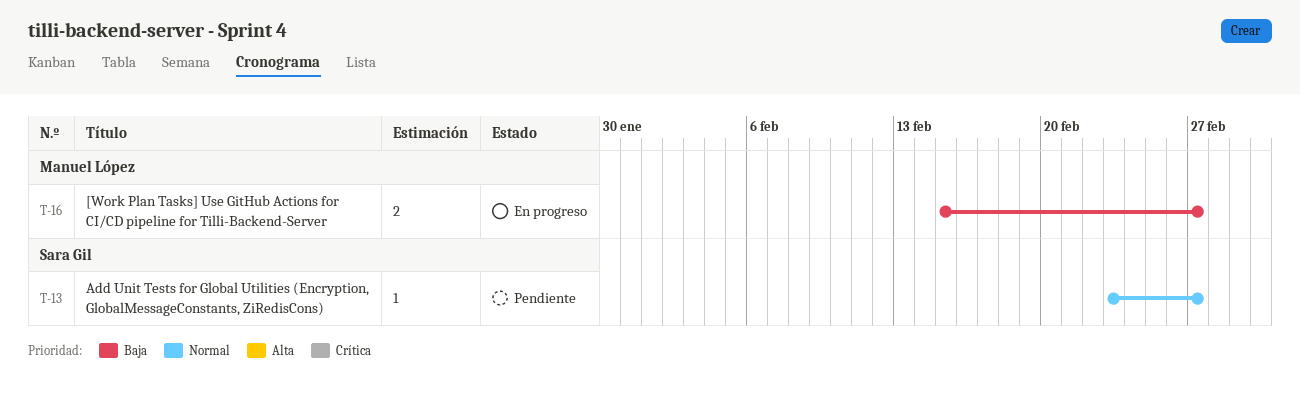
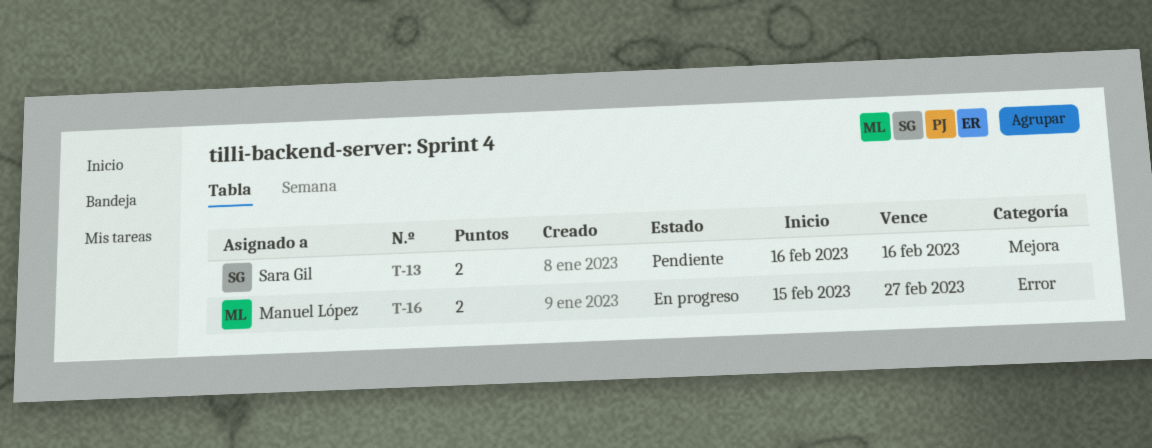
T-13, estimate: 1 -> 2
T-13, start: Feb 23 -> Feb 16
T-13, due: Feb 27 -> Feb 16

